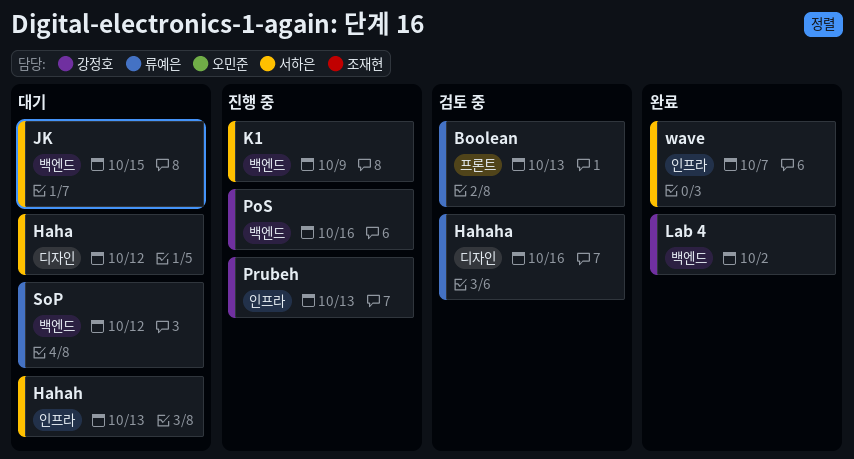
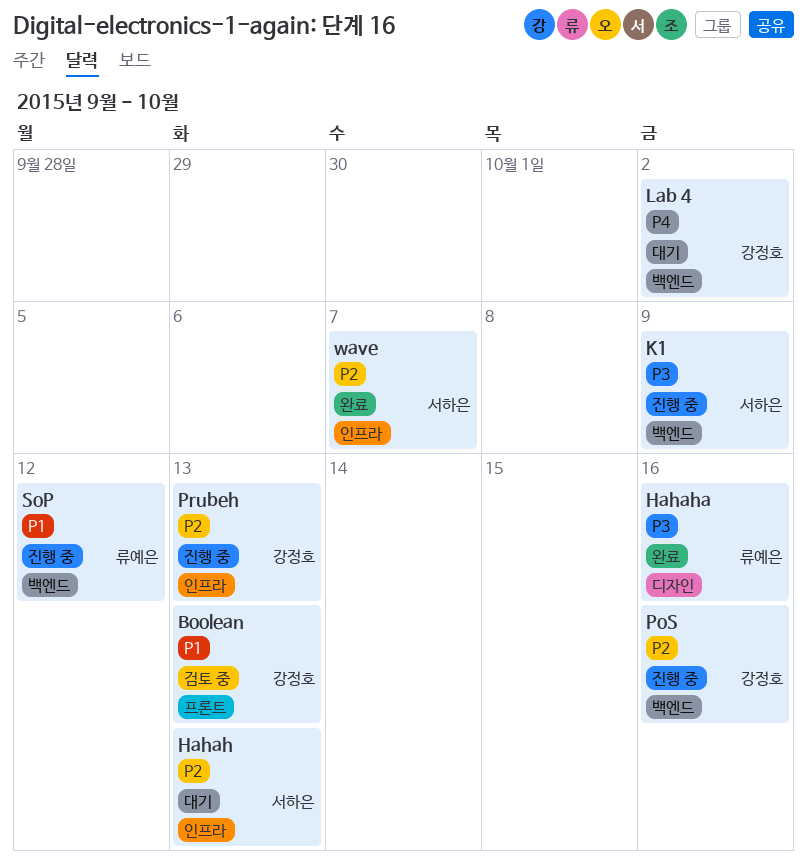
Boolean, owner: 류예은 -> 강정호
Haha: present -> none
Hahaha, status: 검토 중 -> 완료
JK: present -> none
Lab 4, status: 완료 -> 대기
SoP, status: 대기 -> 진행 중

